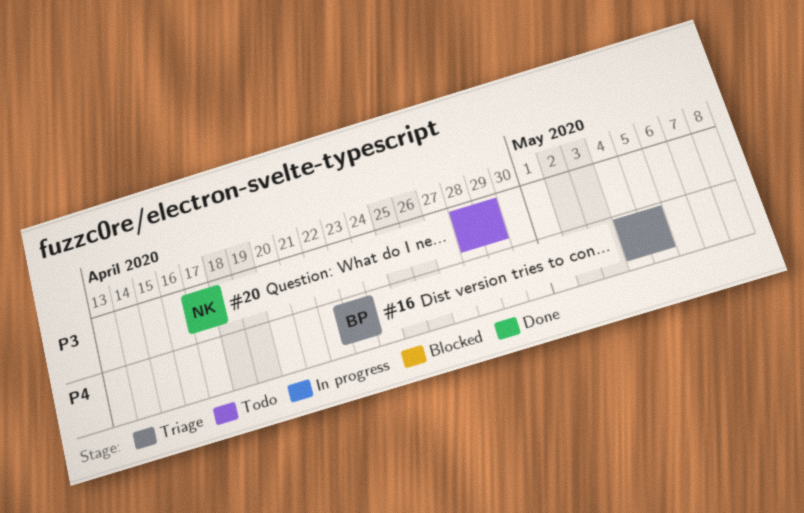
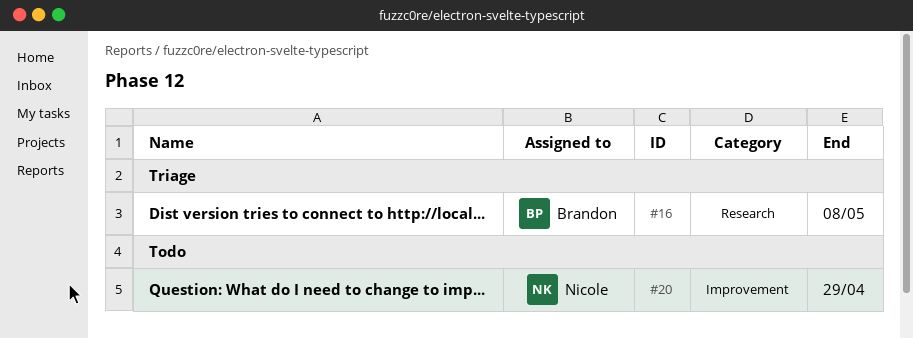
#16, due: May 5 -> May 8

